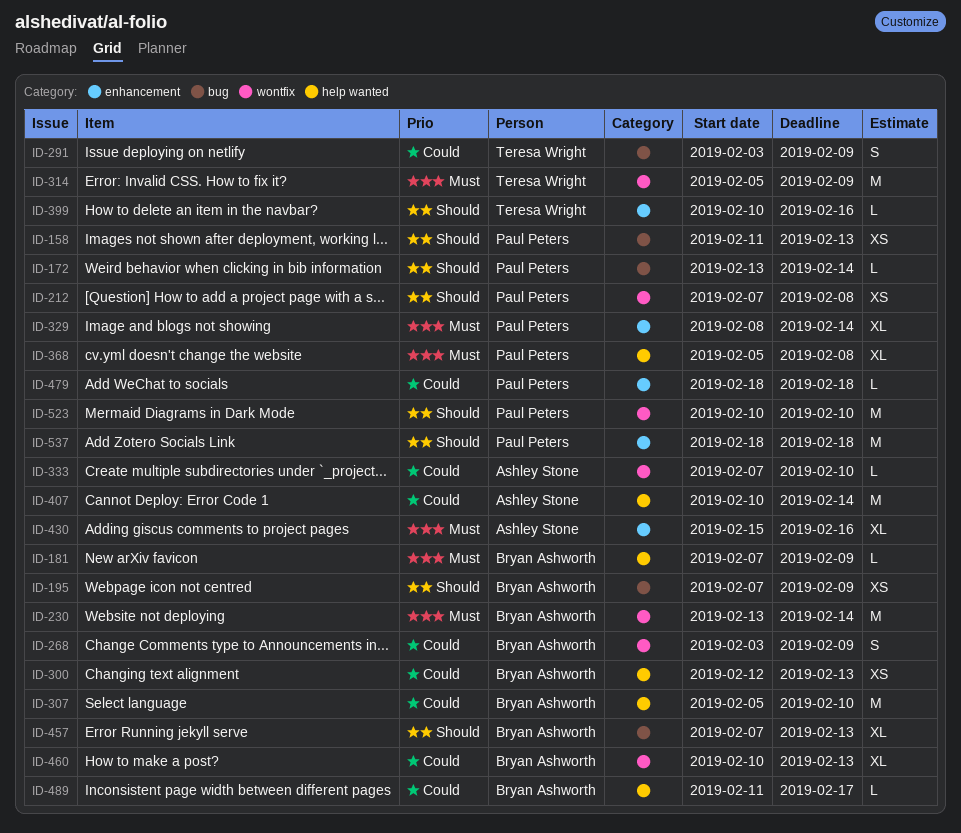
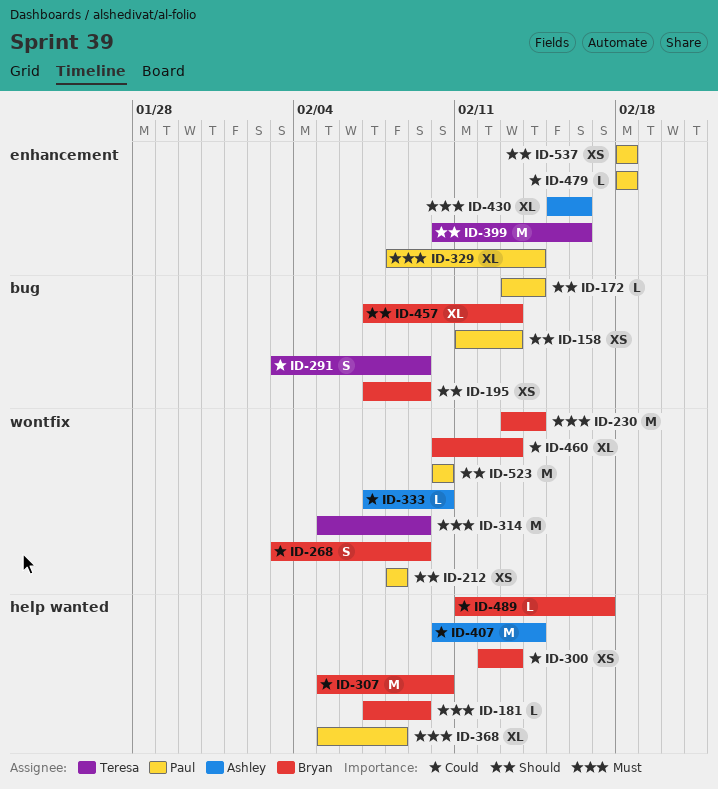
ID-212, start: Feb 7 -> Feb 8
ID-399, estimate: L -> M
ID-537, estimate: M -> XS

